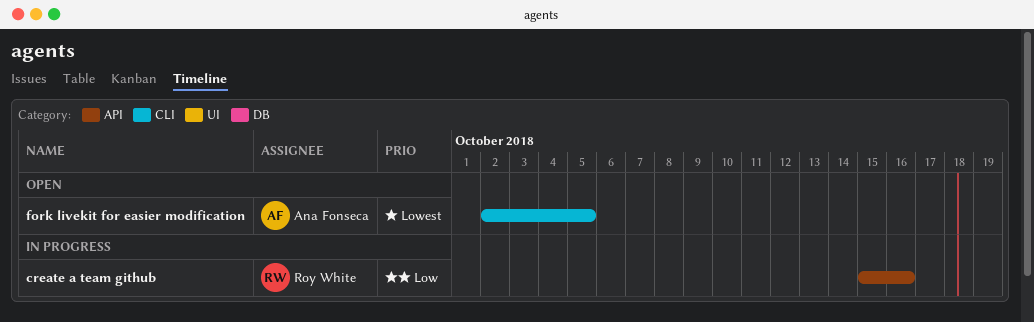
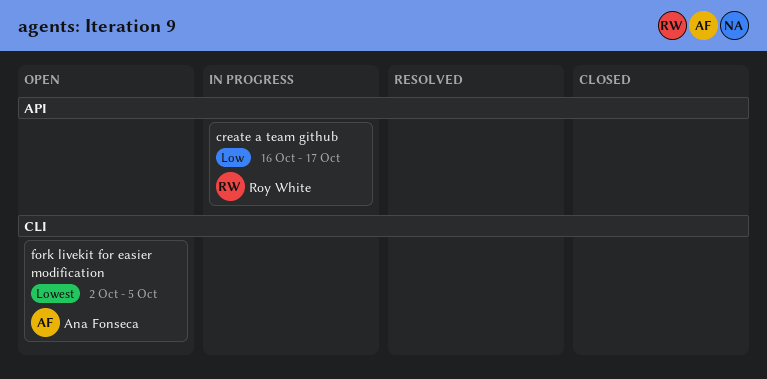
create a team github, start: Oct 15 -> Oct 16
create a team github, due: Oct 16 -> Oct 17

